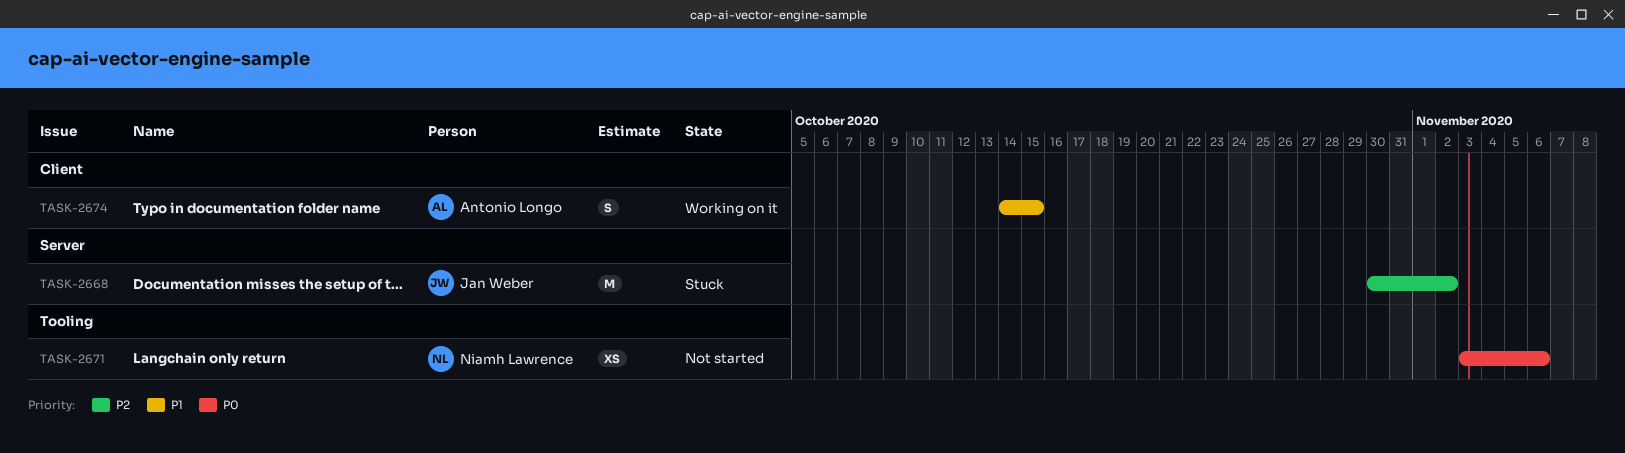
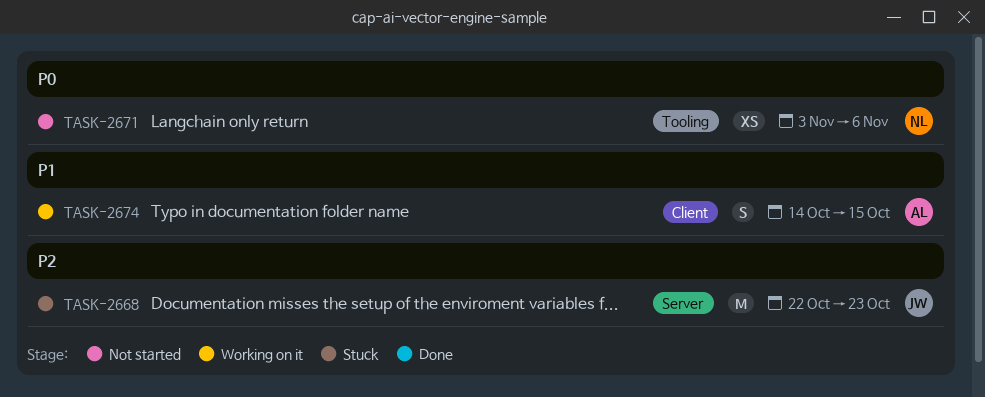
TASK-2668, start: Oct 30 -> Oct 22
TASK-2668, due: Nov 2 -> Oct 23

